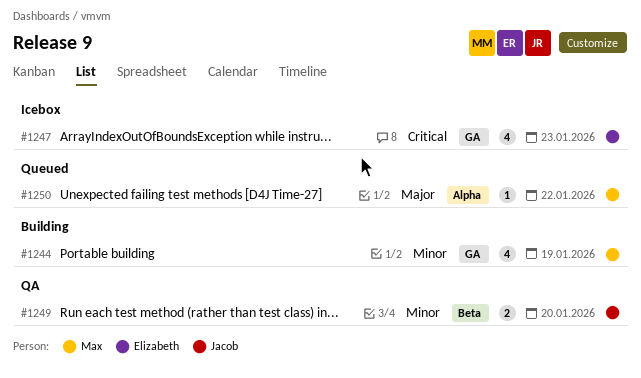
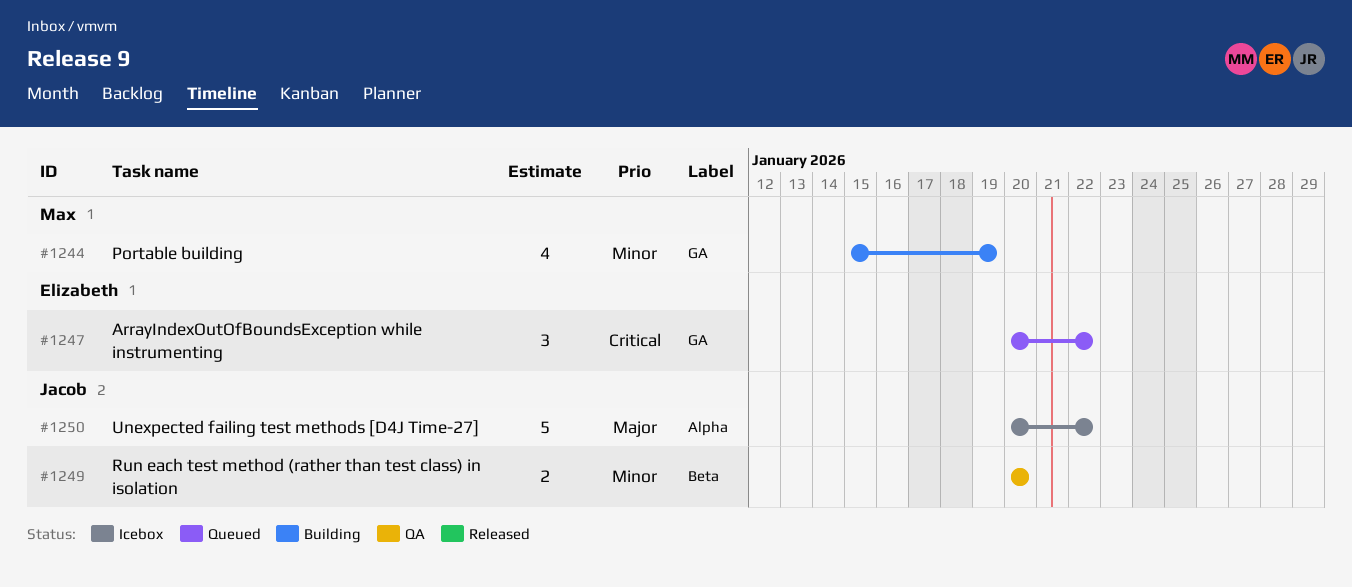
#1247, status: Icebox -> Queued
#1247, estimate: 4 -> 3
#1247, due: Jan 23 -> Jan 22
#1250, status: Queued -> Icebox
#1250, owner: Max -> Jacob
#1250, estimate: 1 -> 5

